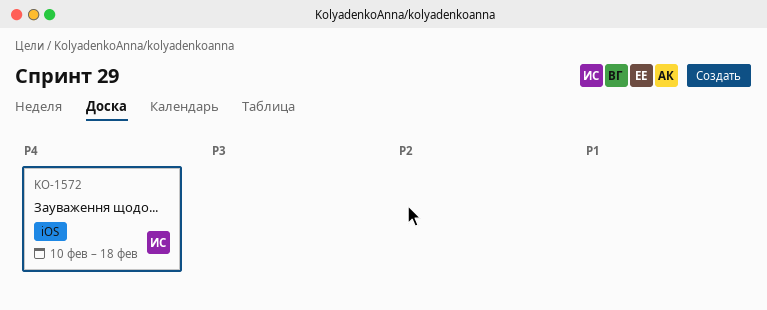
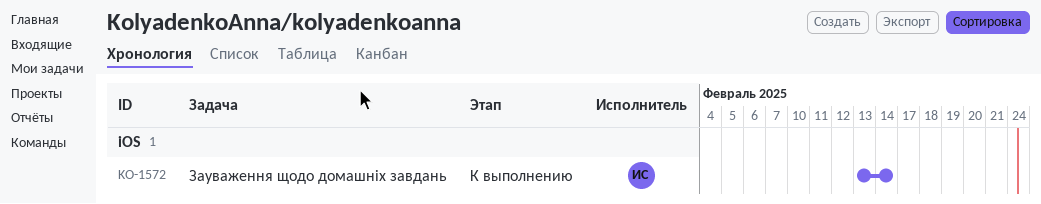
KO-1572, start: Feb 10 -> Feb 13
KO-1572, due: Feb 18 -> Feb 14

